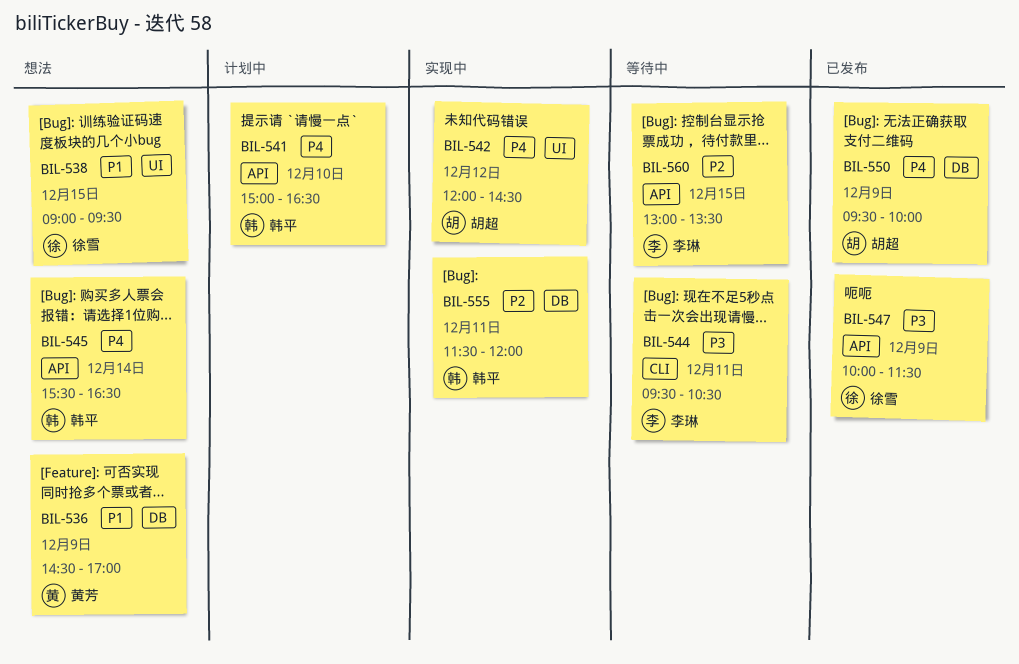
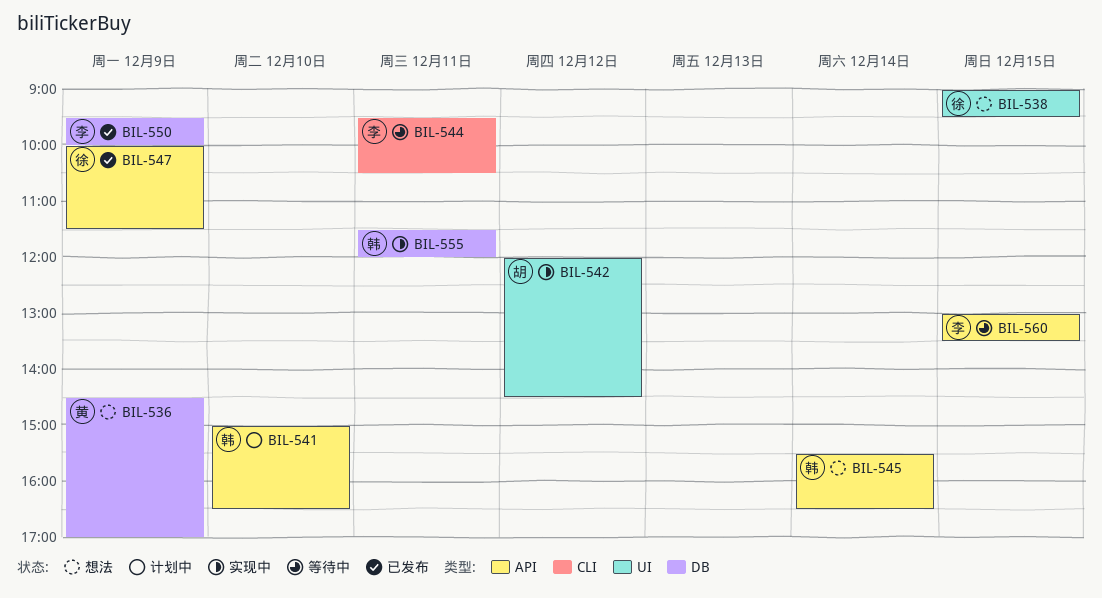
BIL-550, owner: 胡超 -> 李琳

